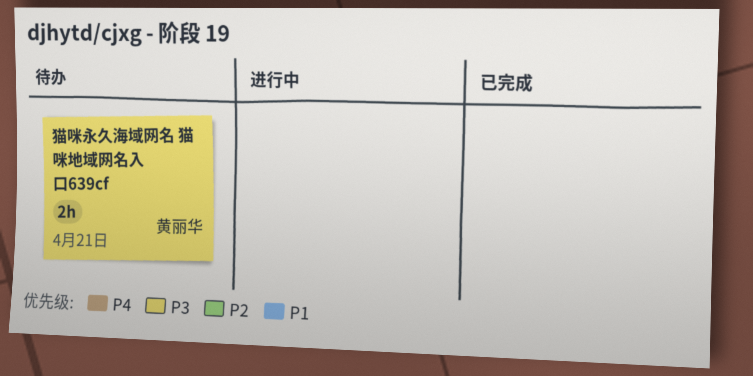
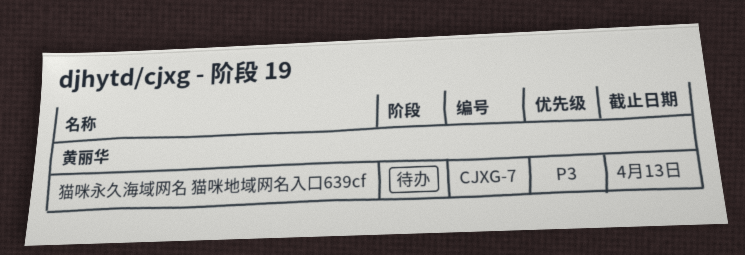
猫咪永久海域网名 猫咪地域网名入口639cf, due: Apr 21 -> Apr 13

